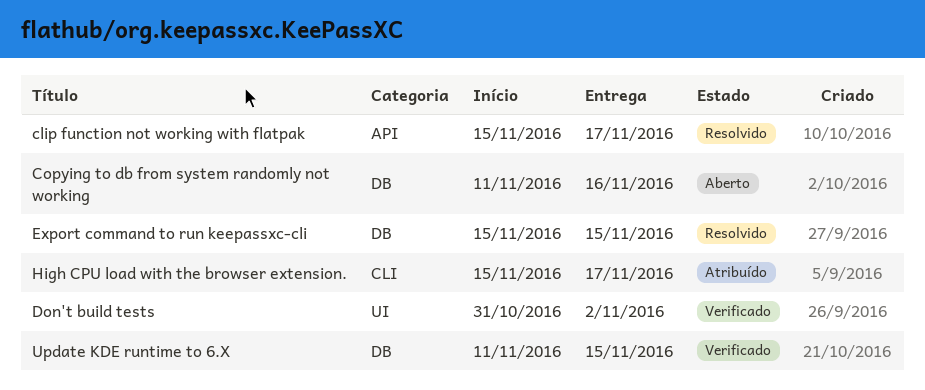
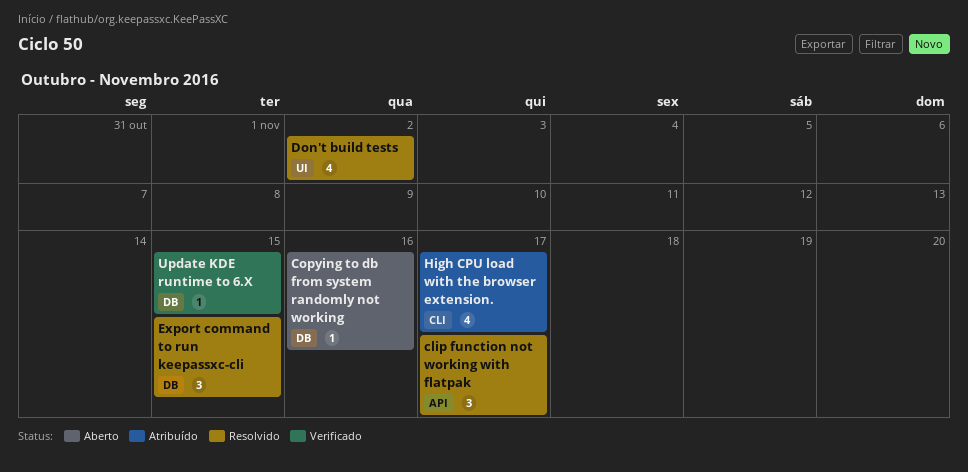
Don't build tests, status: Verificado -> Resolvido

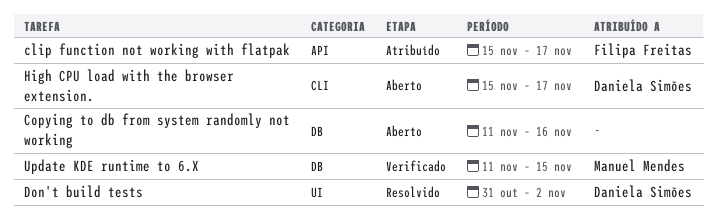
clip function not working with flatpak, status: Resolvido -> Atribuído
Export command to run keepassxc-cli: present -> none
High CPU load with the browser extension., status: Atribuído -> Aberto

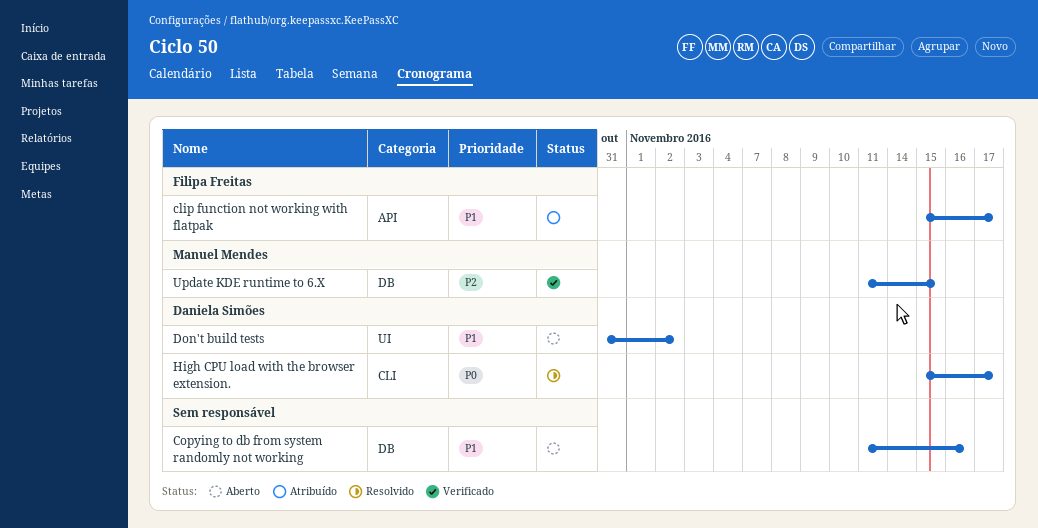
Don't build tests, status: Resolvido -> Aberto
High CPU load with the browser extension., status: Aberto -> Resolvido

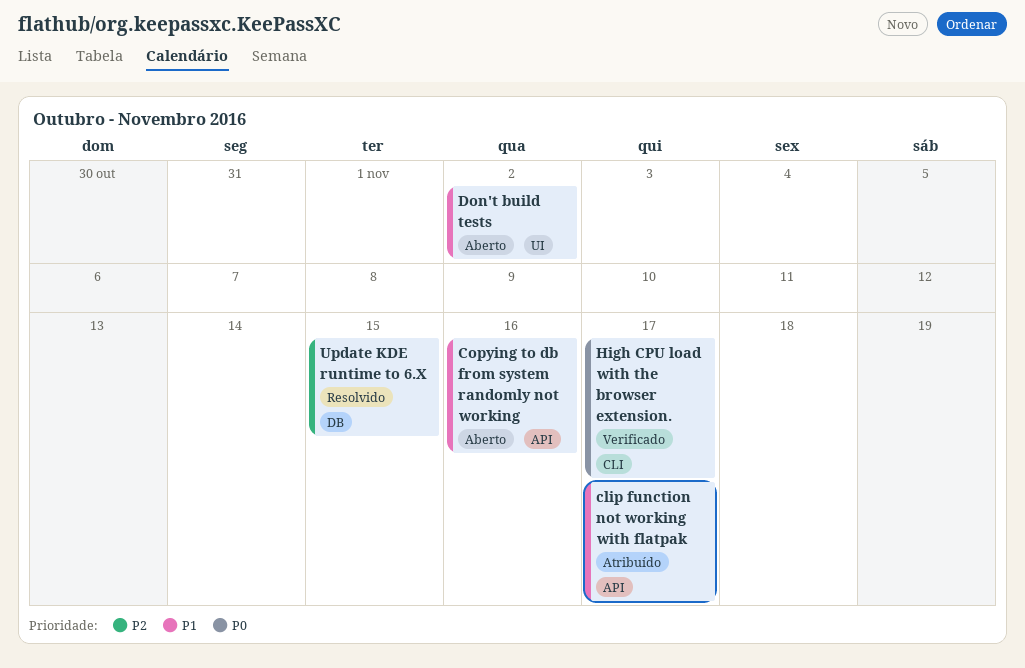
Copying to db from system randomly not working, label: DB -> API
High CPU load with the browser extension., status: Resolvido -> Verificado
Update KDE runtime to 6.X, status: Verificado -> Resolvido

